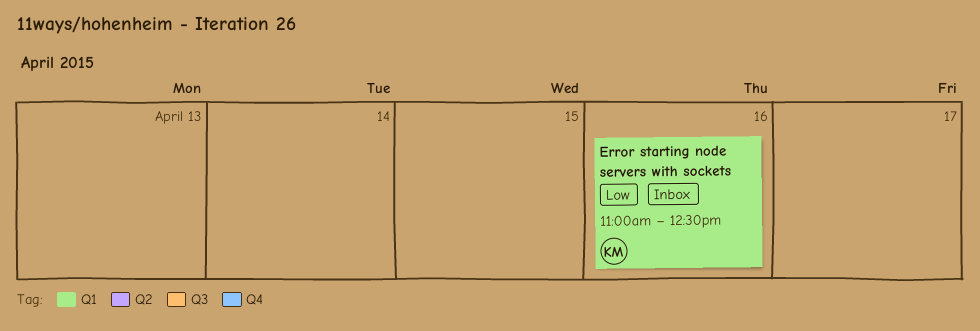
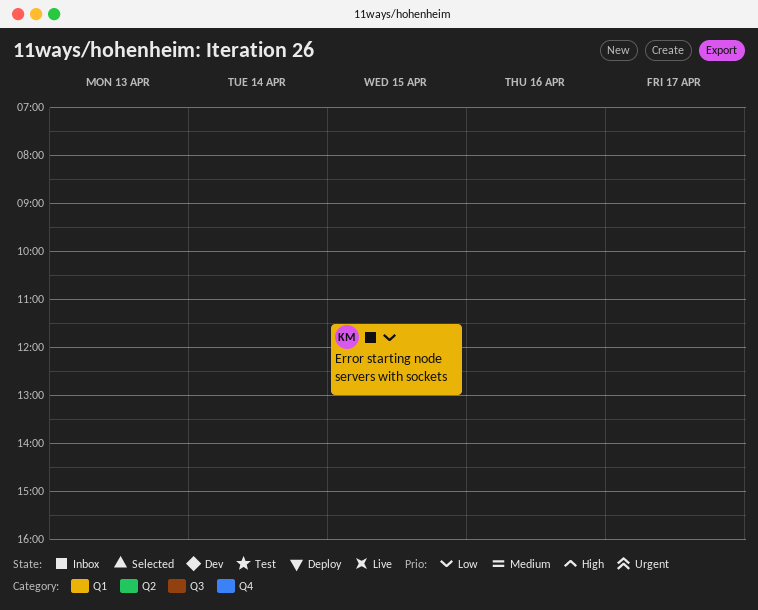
Error starting node servers with sockets, day: Apr 16 -> Apr 15
Error starting node servers with sockets, begins: 11:00 -> 11:30
Error starting node servers with sockets, ends: 12:30 -> 13:00

